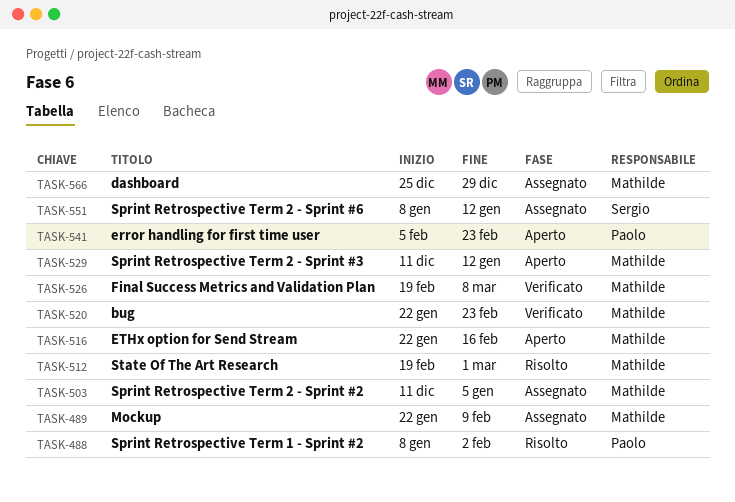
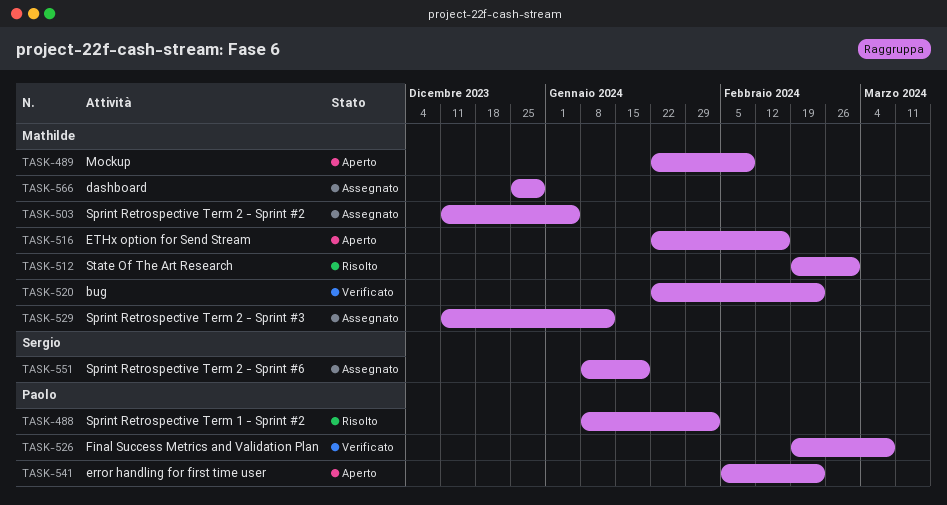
TASK-489, status: Assegnato -> Aperto
TASK-526, owner: Mathilde -> Paolo
TASK-529, status: Aperto -> Assegnato
TASK-551, due: Jan 12 -> Jan 19

